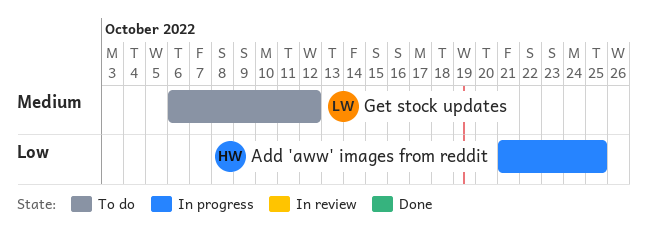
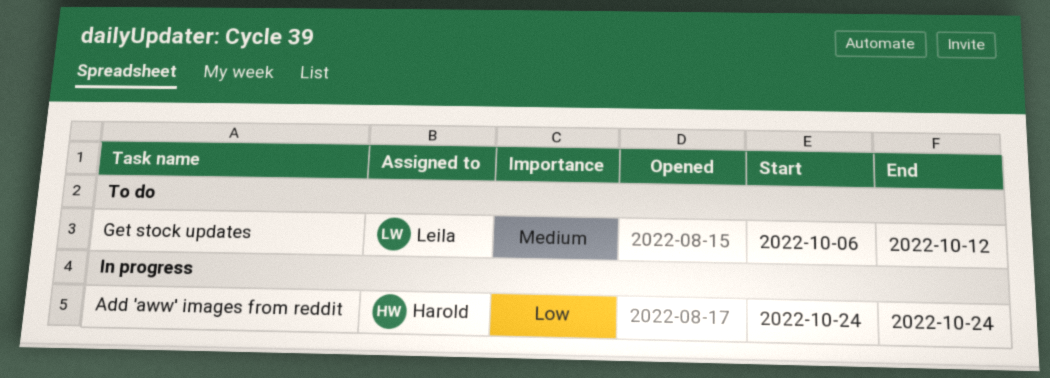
Add 'aww' images from reddit, start: Oct 21 -> Oct 24
Add 'aww' images from reddit, due: Oct 25 -> Oct 24

